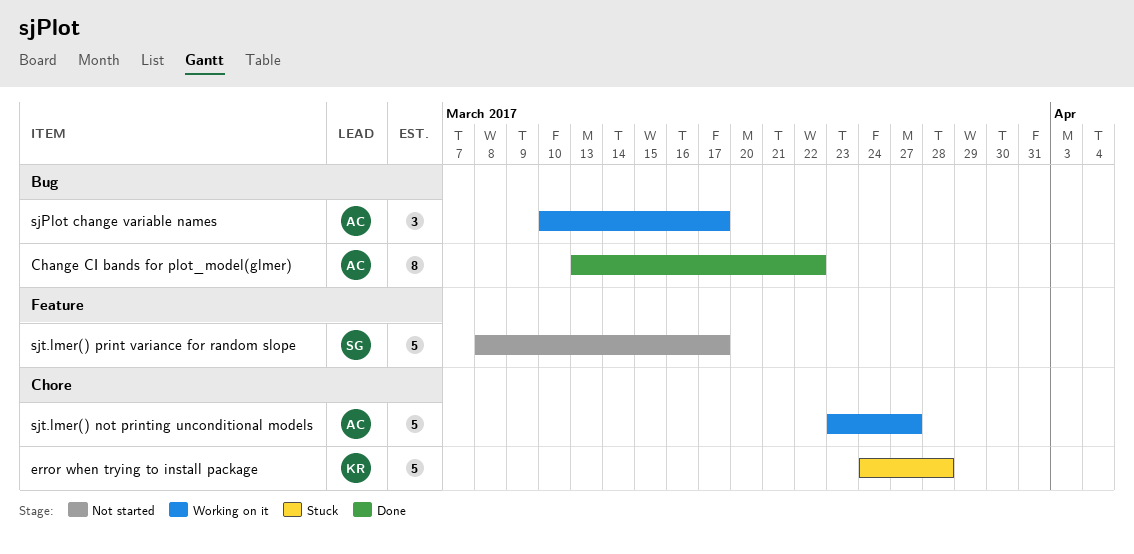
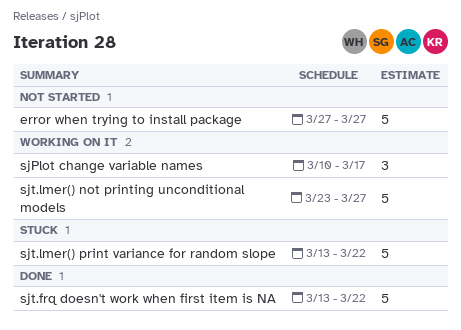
Change CI bands for plot_model(glmer): present -> none
error when trying to install package, status: Stuck -> Not started
error when trying to install package, start: Mar 24 -> Mar 27
error when trying to install package, due: Mar 28 -> Mar 27
sjt.frq doesn't work when first item is NA: none -> present
sjt.lmer() print variance for random slope, status: Not started -> Stuck
sjt.lmer() print variance for random slope, start: Mar 8 -> Mar 13
sjt.lmer() print variance for random slope, due: Mar 17 -> Mar 22

